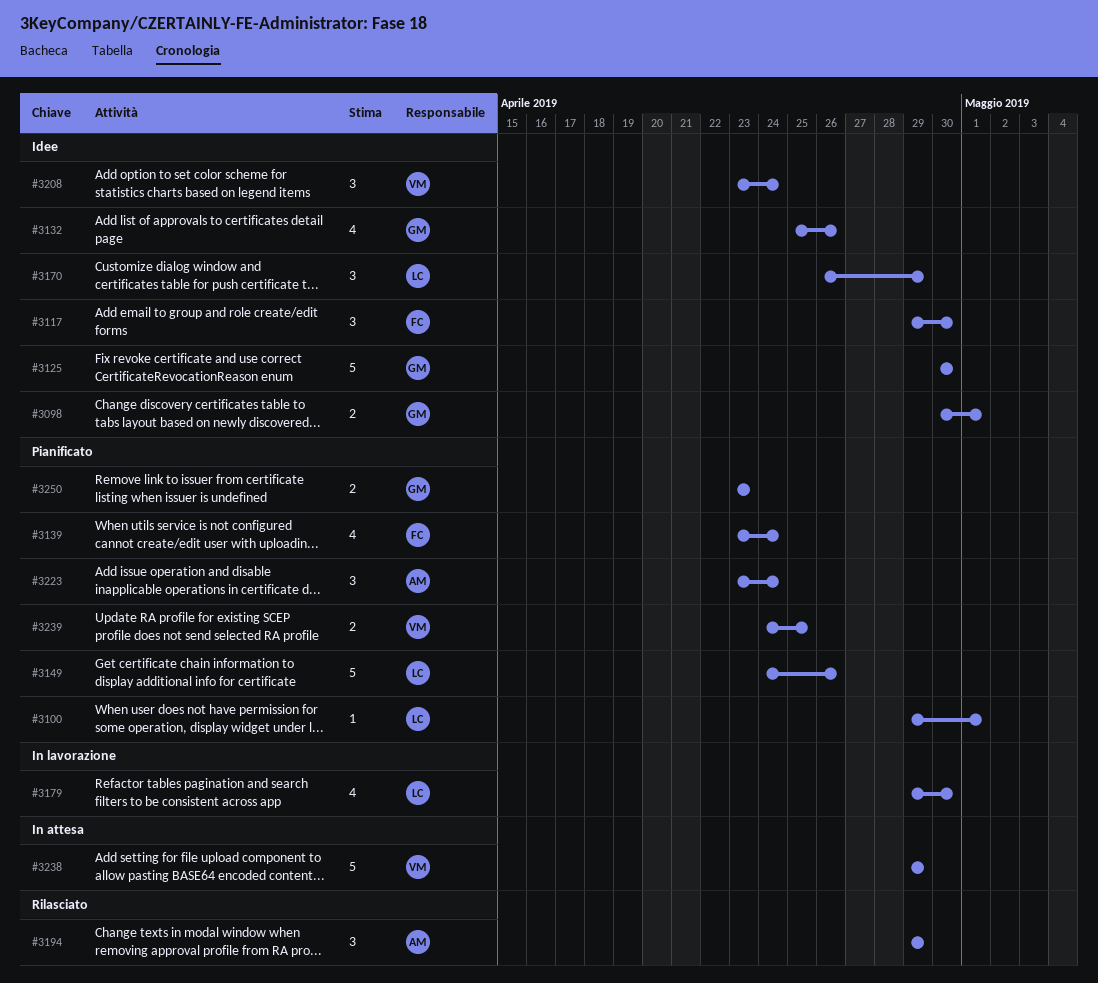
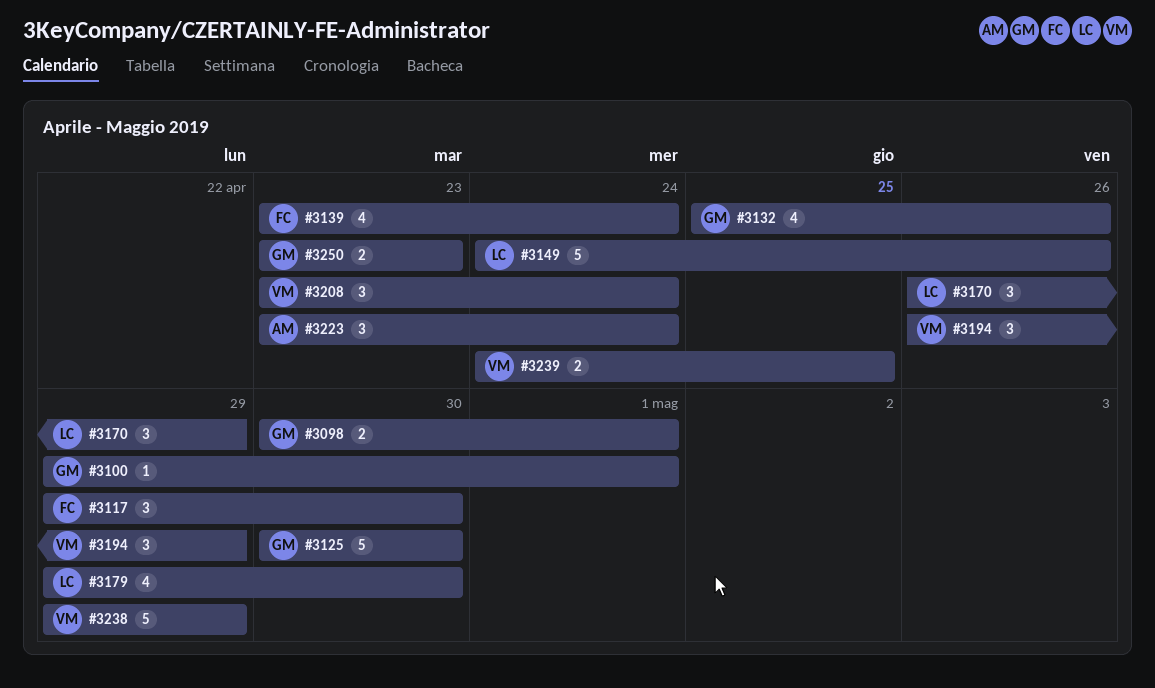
#3100, owner: LC -> GM
#3194, owner: AM -> VM
#3194, start: Apr 29 -> Apr 26

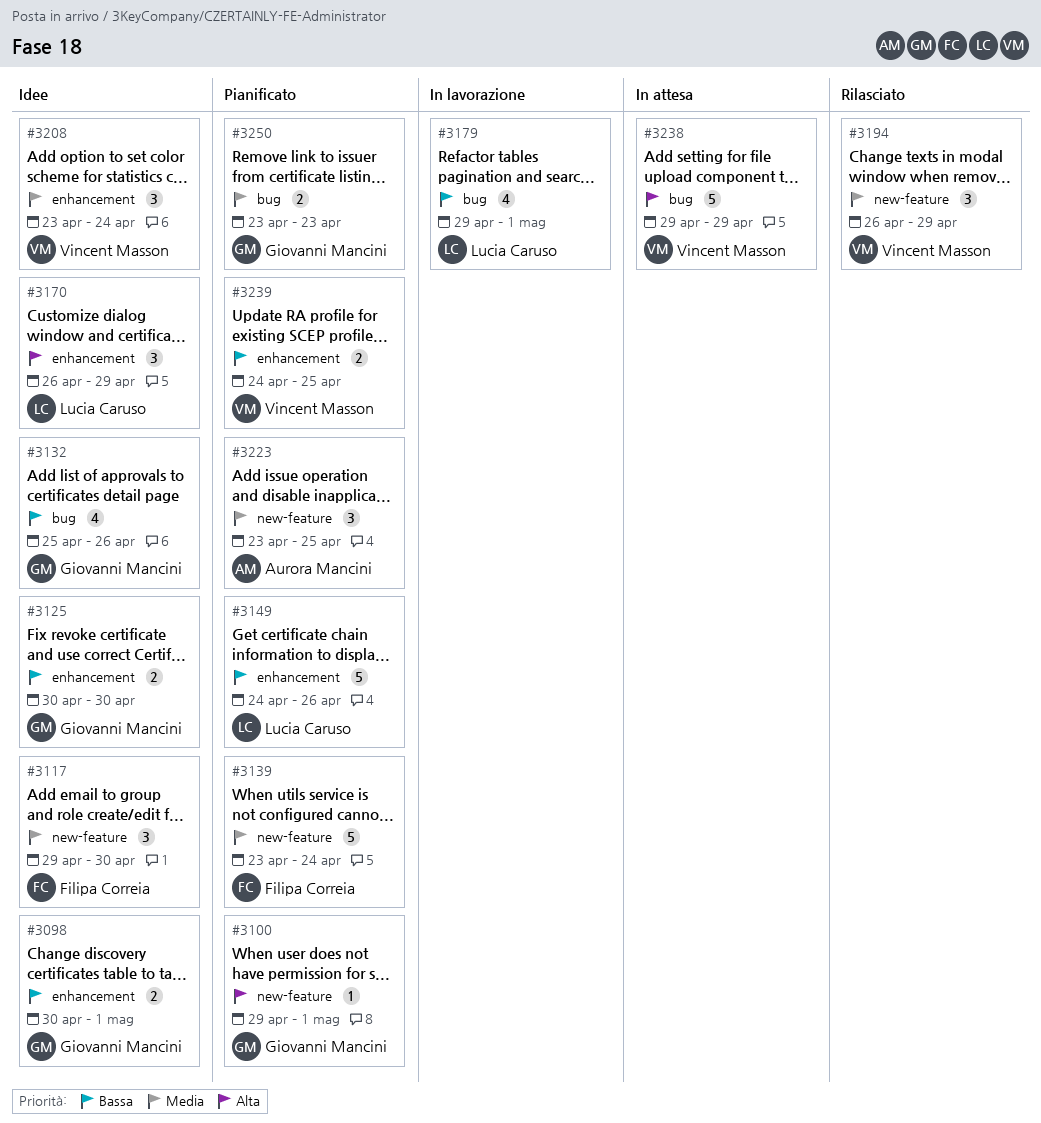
#3125, estimate: 5 -> 2
#3139, estimate: 4 -> 5
#3179, due: Apr 30 -> May 1
#3223, due: Apr 24 -> Apr 25

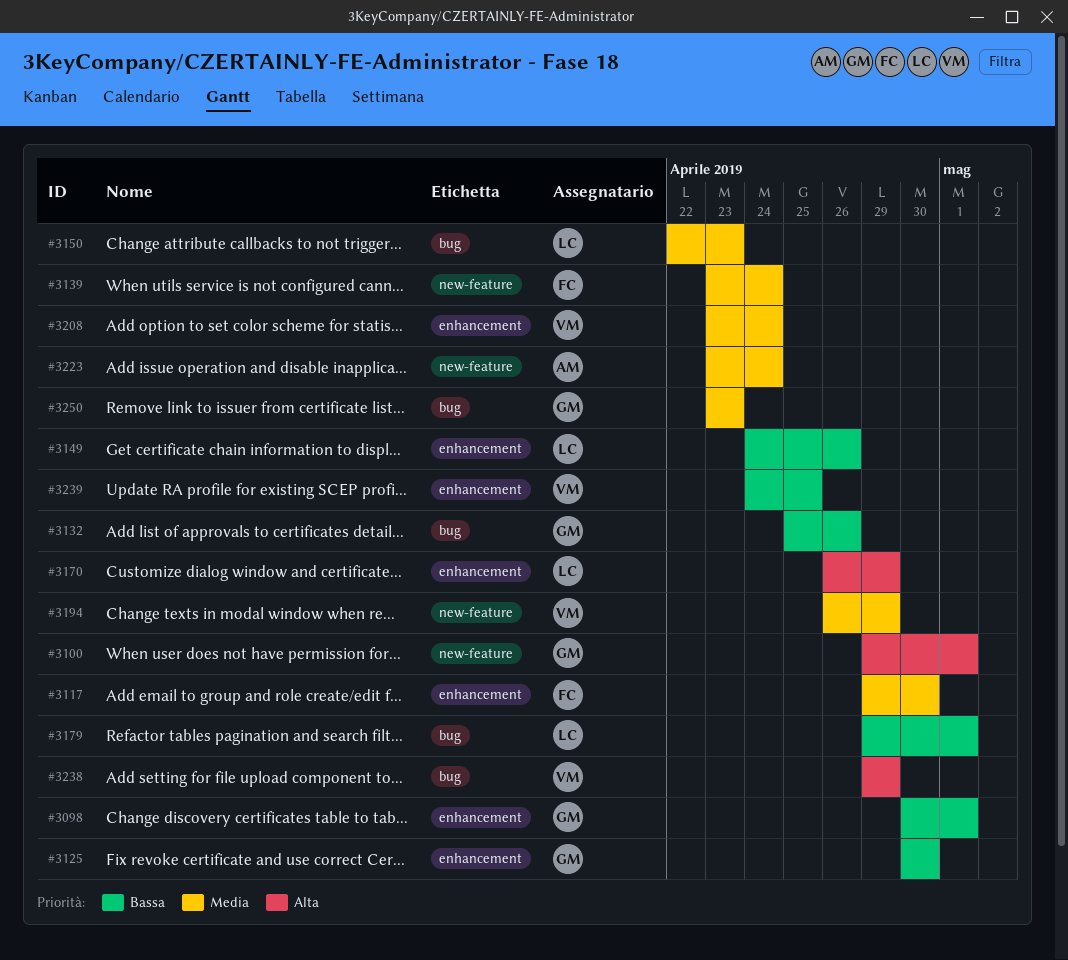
#3117, label: new-feature -> enhancement
#3150: none -> present
#3223, due: Apr 25 -> Apr 24

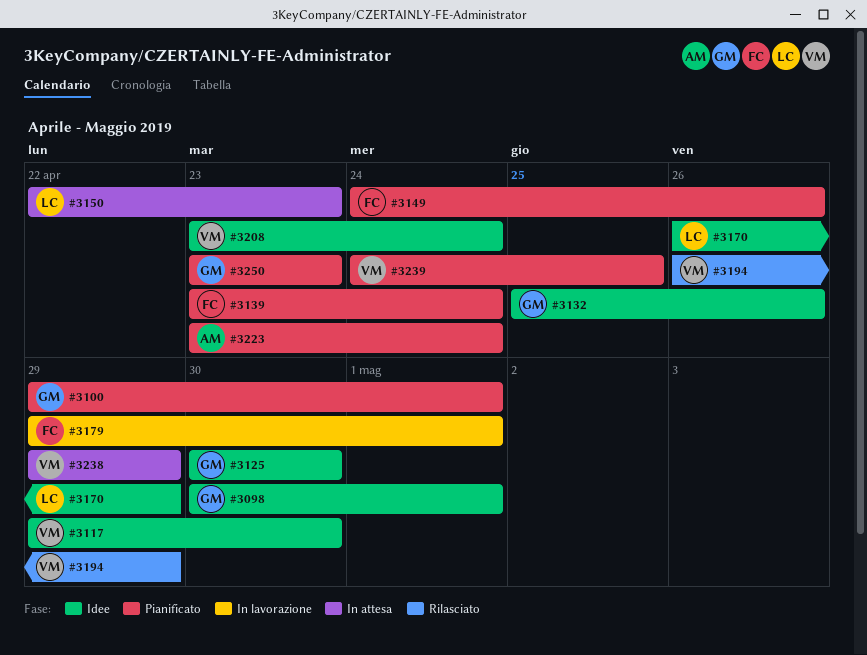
#3117, owner: FC -> VM
#3149, owner: LC -> FC
#3179, owner: LC -> FC

